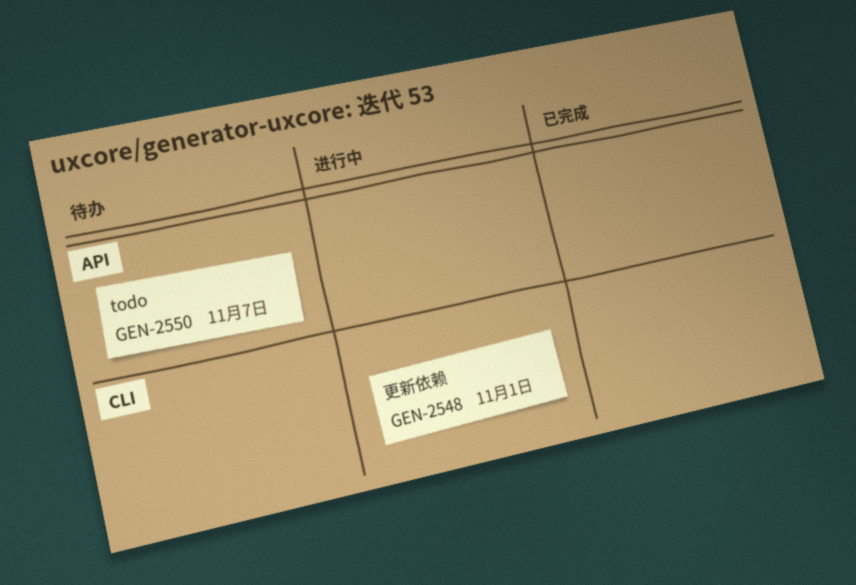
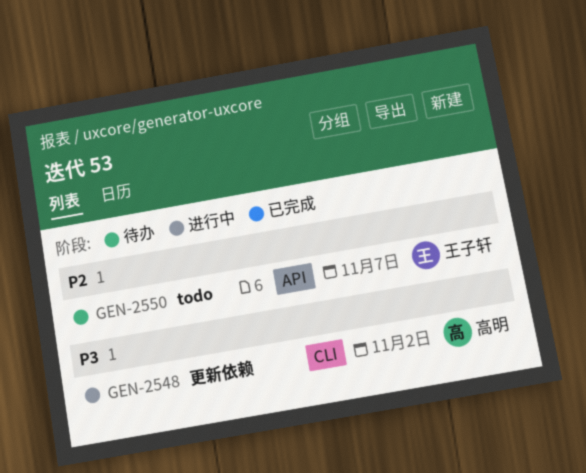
GEN-2548, due: Nov 1 -> Nov 2

